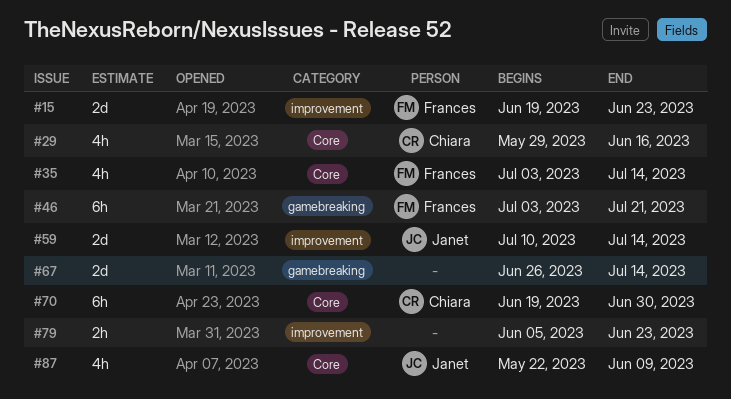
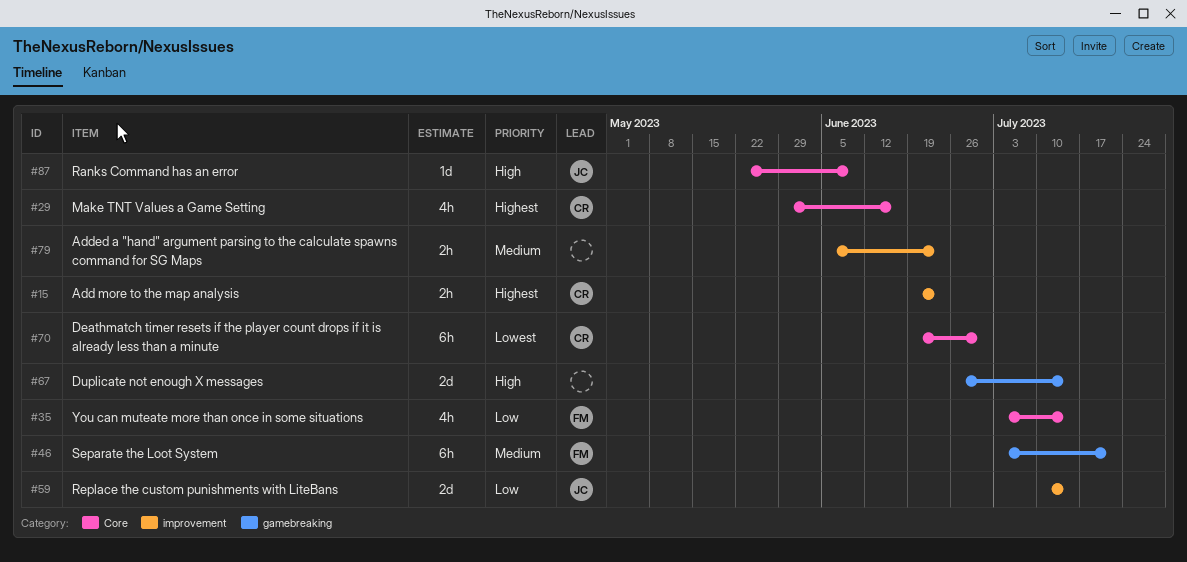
#15, owner: Frances -> Chiara
#15, estimate: 2d -> 2h
#87, estimate: 4h -> 1d

